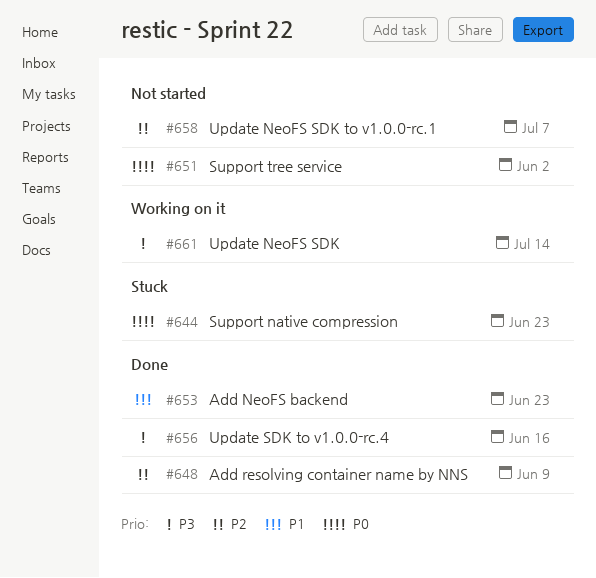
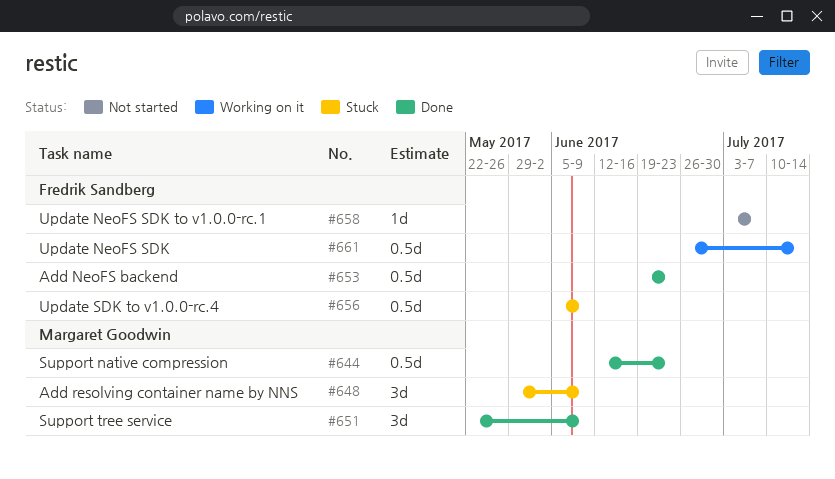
#644, status: Stuck -> Done
#648, status: Done -> Stuck
#651, status: Not started -> Done
#651, due: Jun 2 -> Jun 9
#656, status: Done -> Stuck
#656, due: Jun 16 -> Jun 9

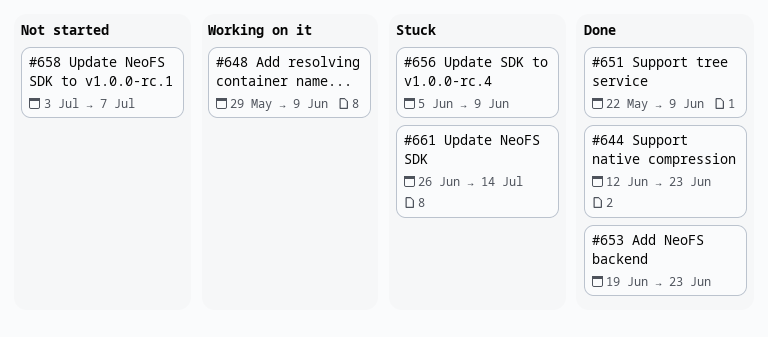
#648, status: Stuck -> Working on it
#661, status: Working on it -> Stuck

